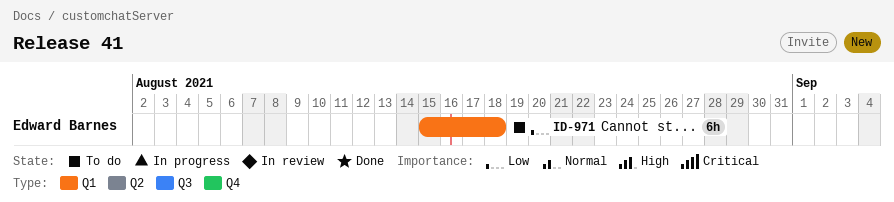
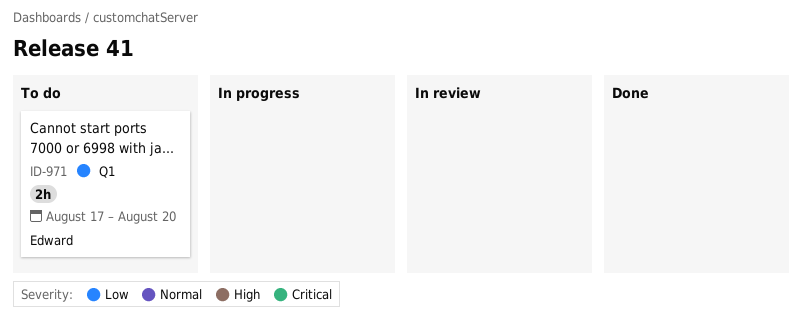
ID-971, estimate: 6h -> 2h
ID-971, start: Aug 15 -> Aug 17
ID-971, due: Aug 18 -> Aug 20

